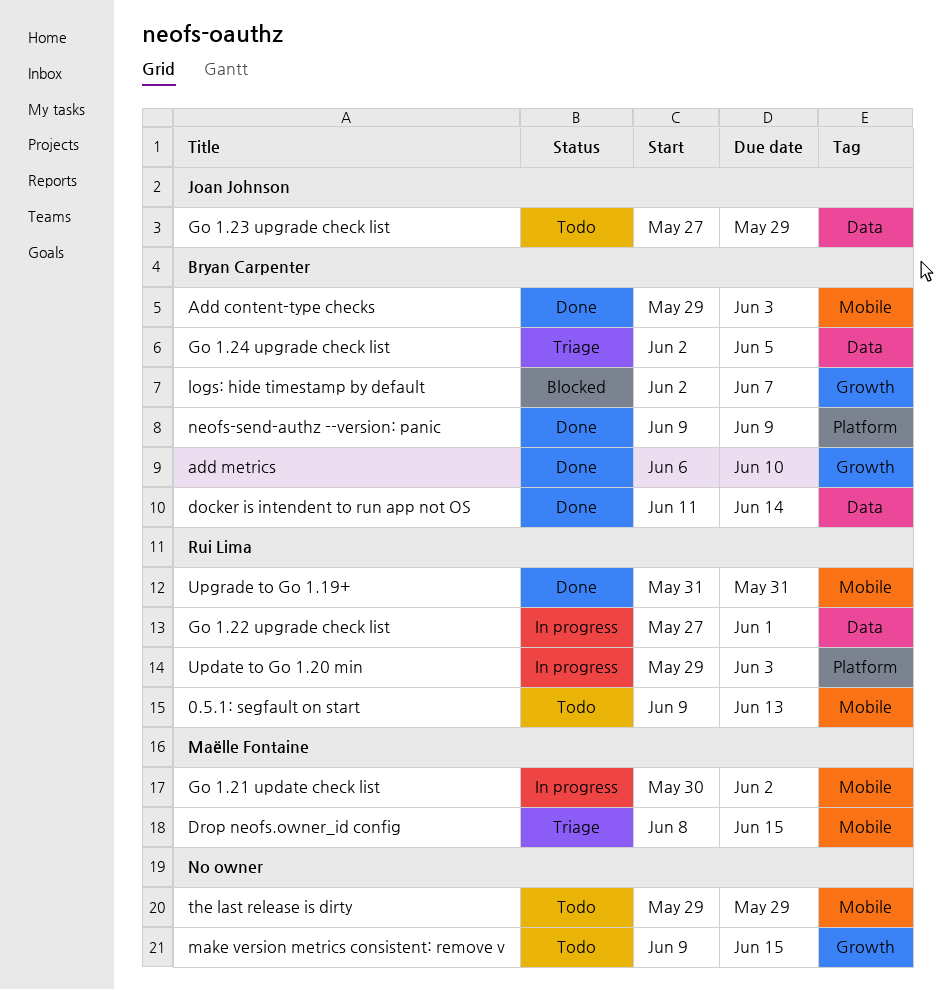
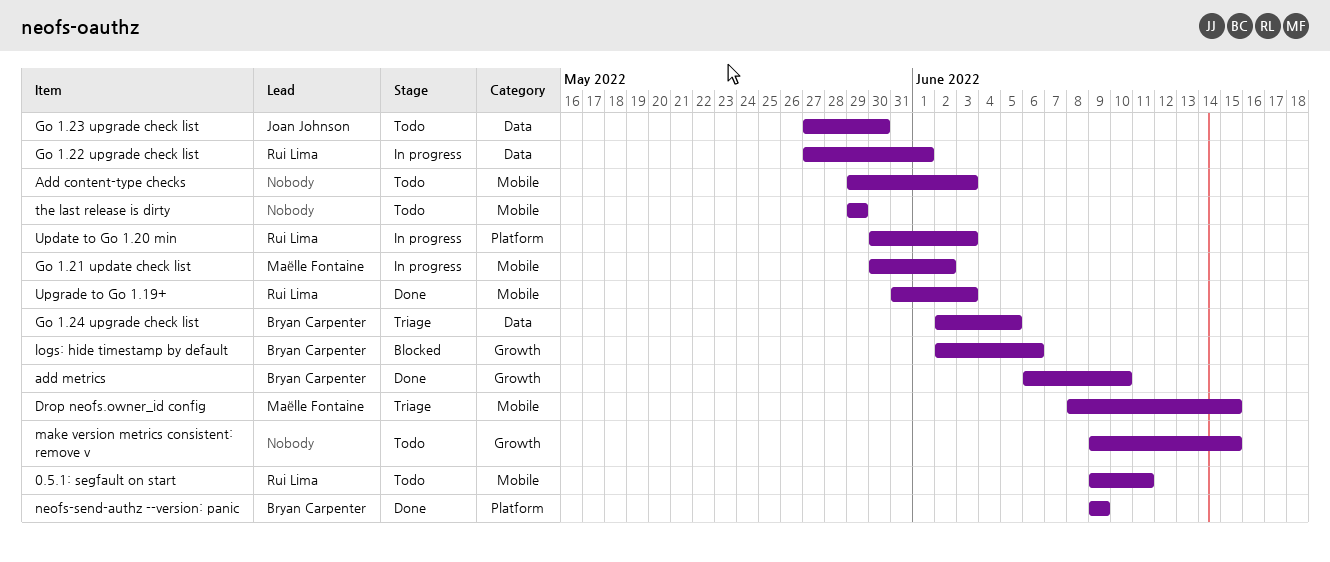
0.5.1: segfault on start, due: Jun 13 -> Jun 11
Add content-type checks, status: Done -> Todo
Add content-type checks, owner: Bryan Carpenter -> none
docker is intendent to run app not OS: present -> none
Go 1.23 upgrade check list, due: May 29 -> May 30
logs: hide timestamp by default, due: Jun 7 -> Jun 6
Update to Go 1.20 min, start: May 29 -> May 30
Upgrade to Go 1.19+, due: May 31 -> Jun 3

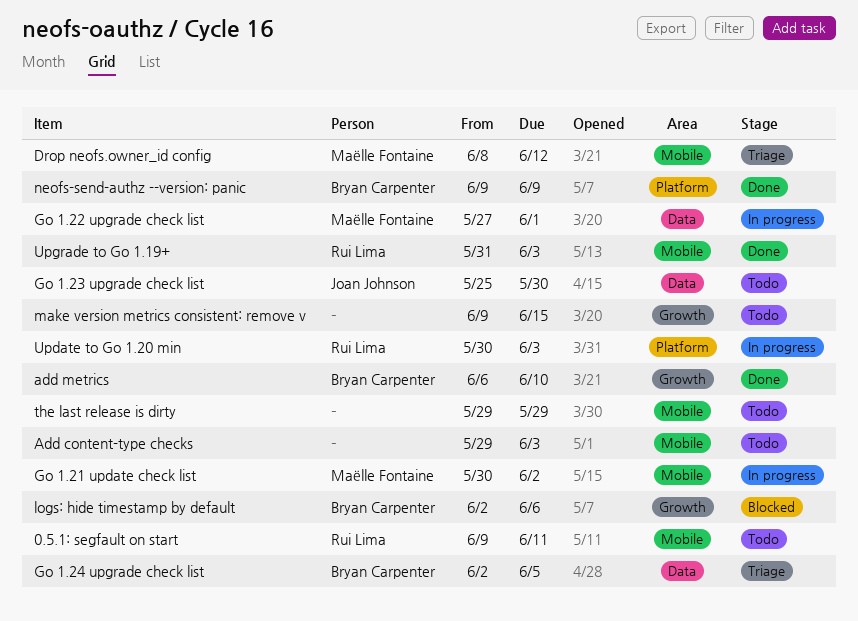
Drop neofs.owner_id config, due: Jun 15 -> Jun 12
Go 1.22 upgrade check list, owner: Rui Lima -> Maëlle Fontaine
Go 1.23 upgrade check list, start: May 27 -> May 25

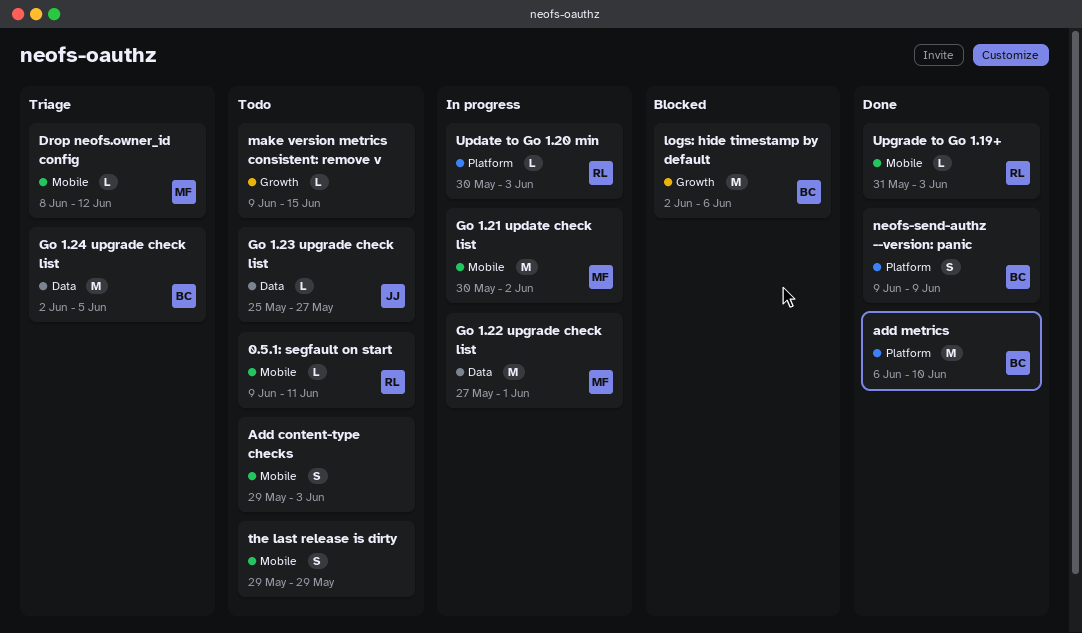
add metrics, label: Growth -> Platform
Go 1.23 upgrade check list, due: May 30 -> May 27

